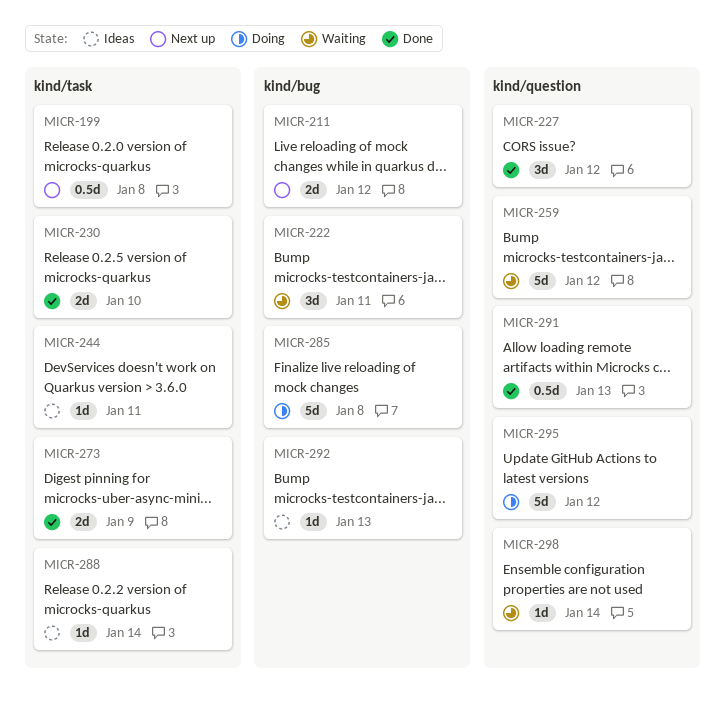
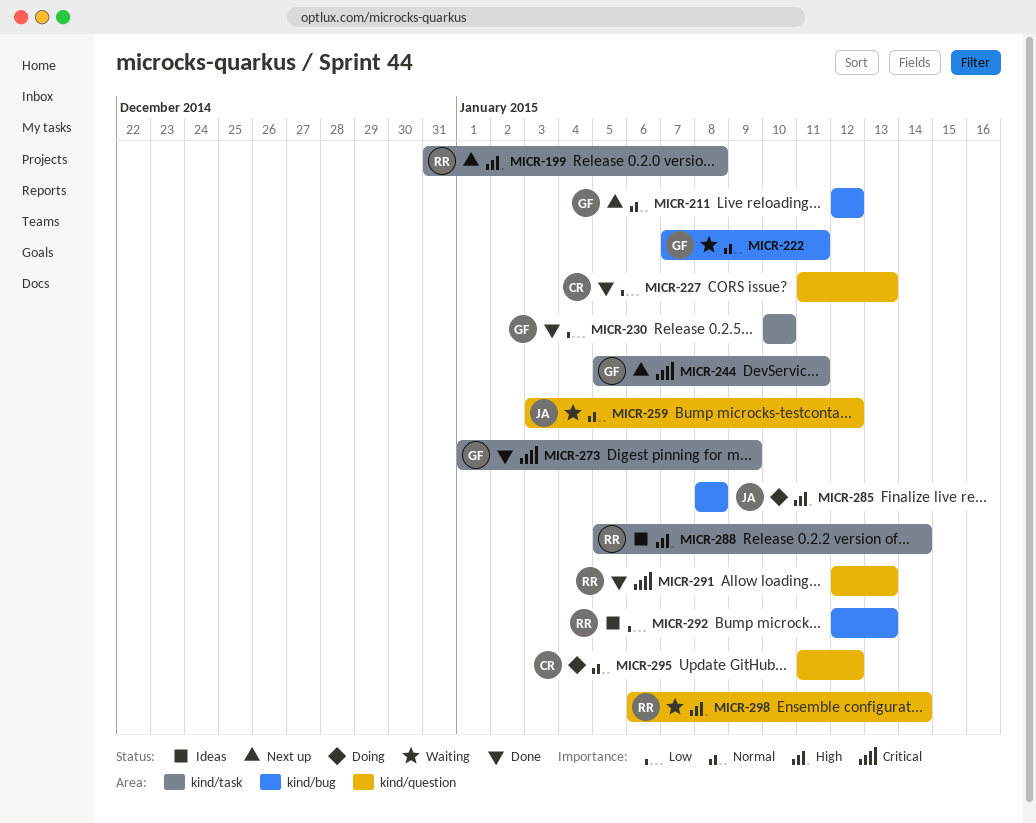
MICR-227, due: Jan 12 -> Jan 13
MICR-244, status: Ideas -> Next up

